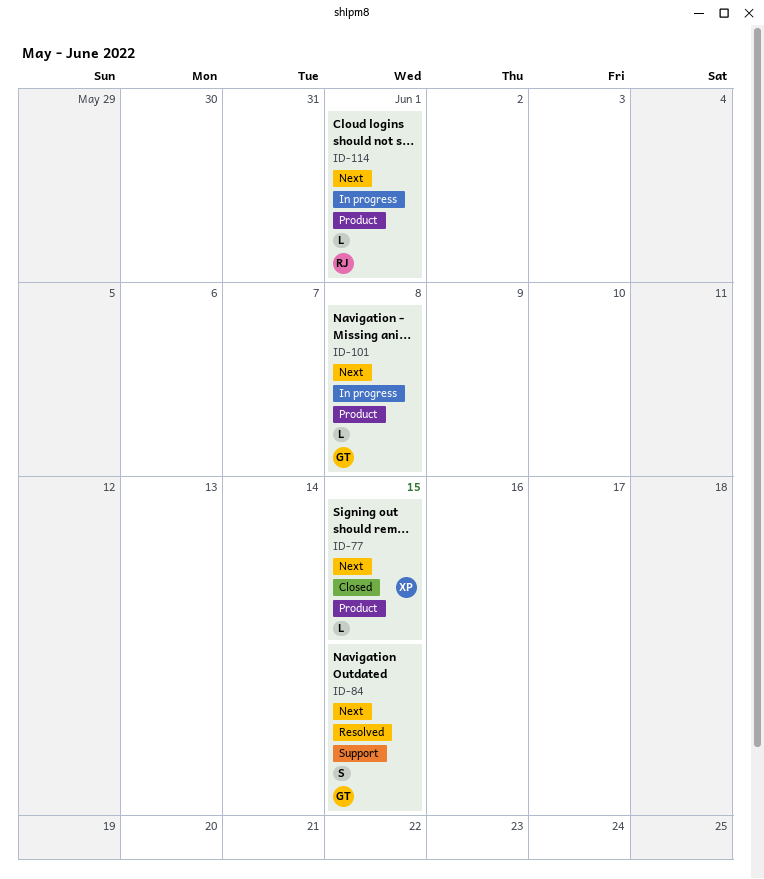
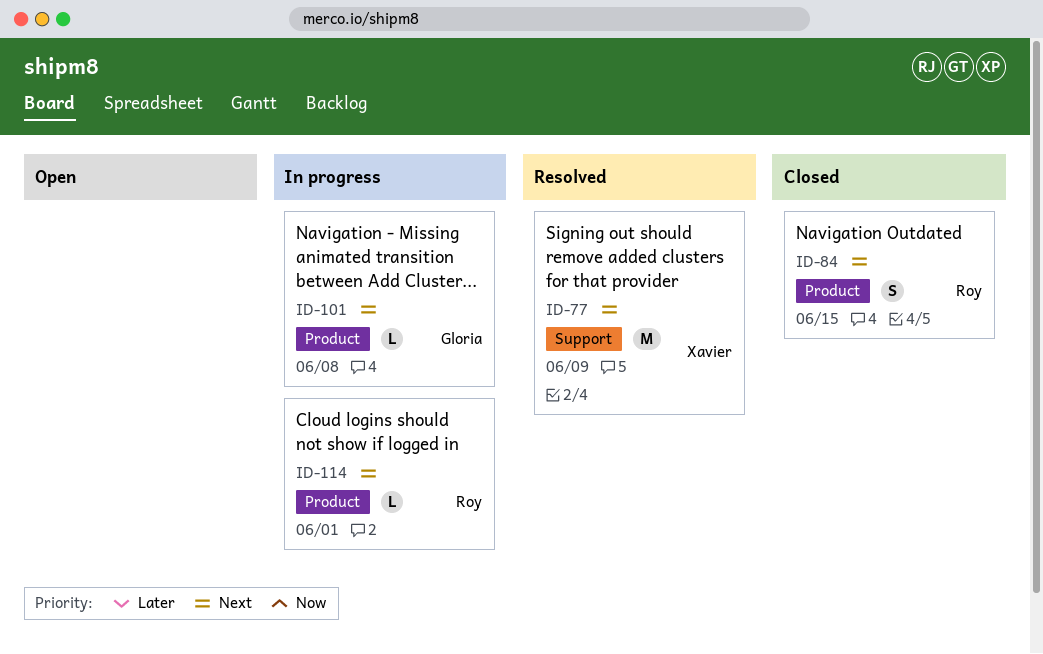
ID-77, status: Closed -> Resolved
ID-77, label: Product -> Support
ID-77, estimate: L -> M
ID-77, due: Jun 15 -> Jun 9
ID-84, status: Resolved -> Closed
ID-84, owner: Gloria -> Roy
ID-84, label: Support -> Product

